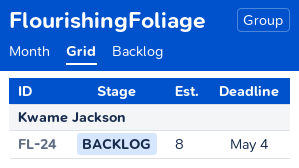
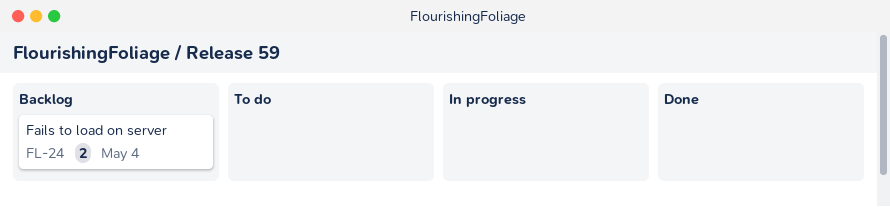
FL-24, estimate: 8 -> 2

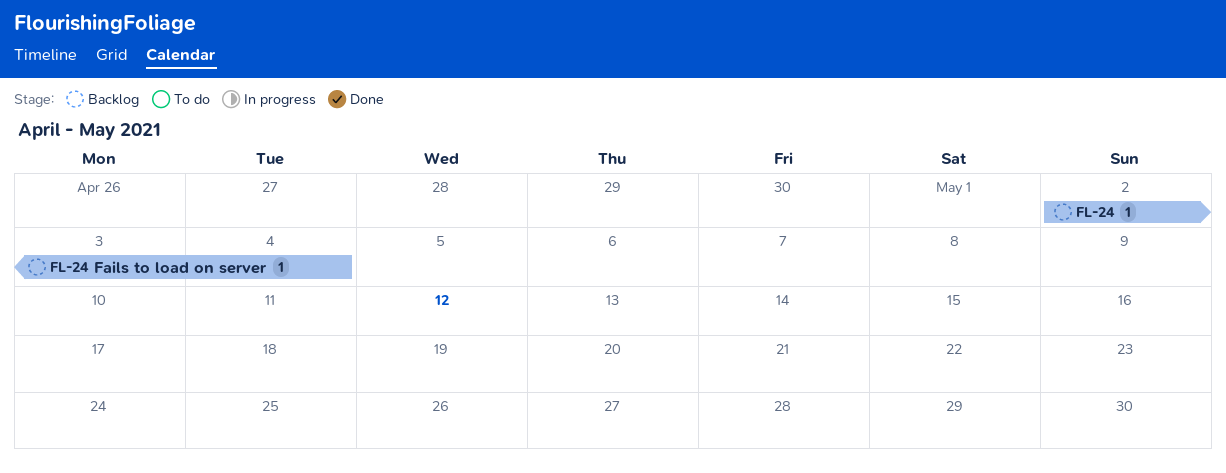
FL-24, estimate: 2 -> 1

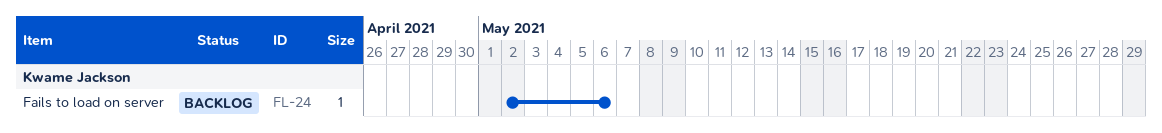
FL-24, due: May 4 -> May 6

